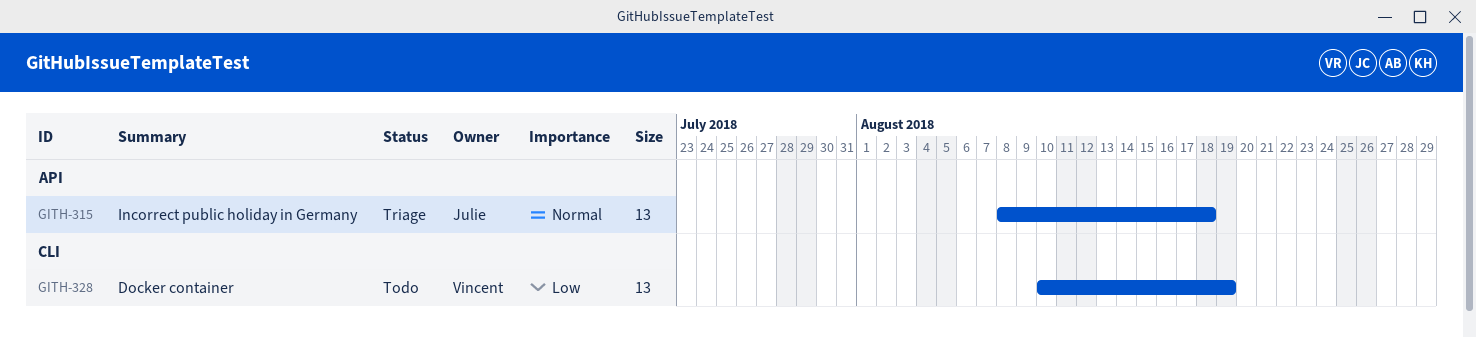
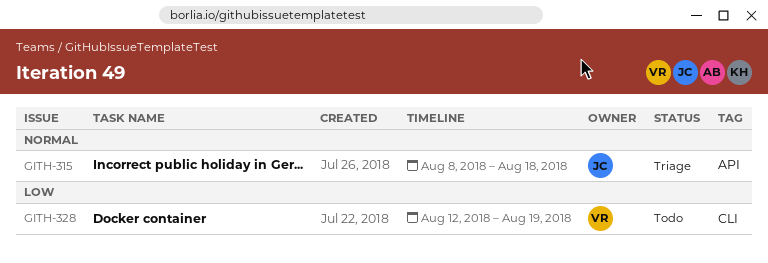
GITH-328, start: Aug 10 -> Aug 12

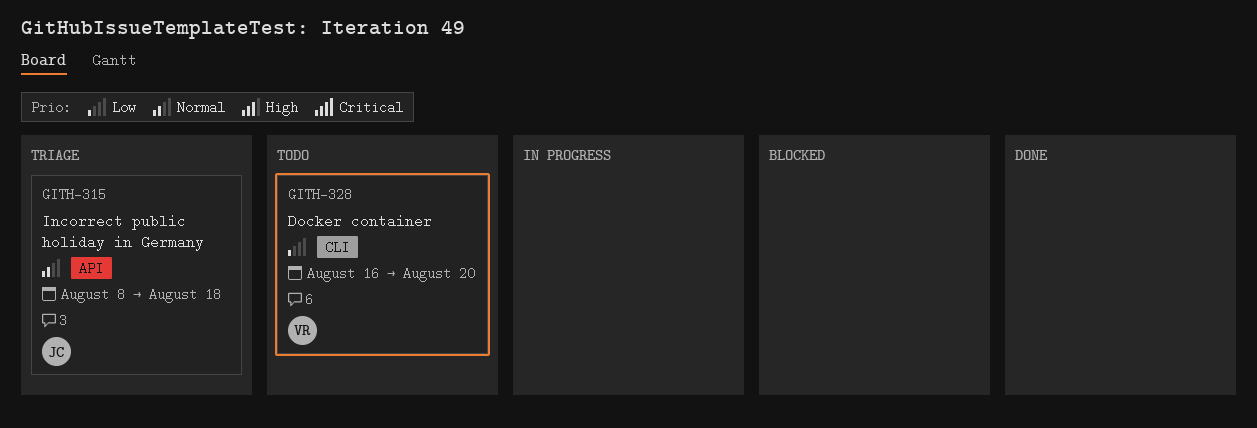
GITH-328, start: Aug 12 -> Aug 16
GITH-328, due: Aug 19 -> Aug 20

